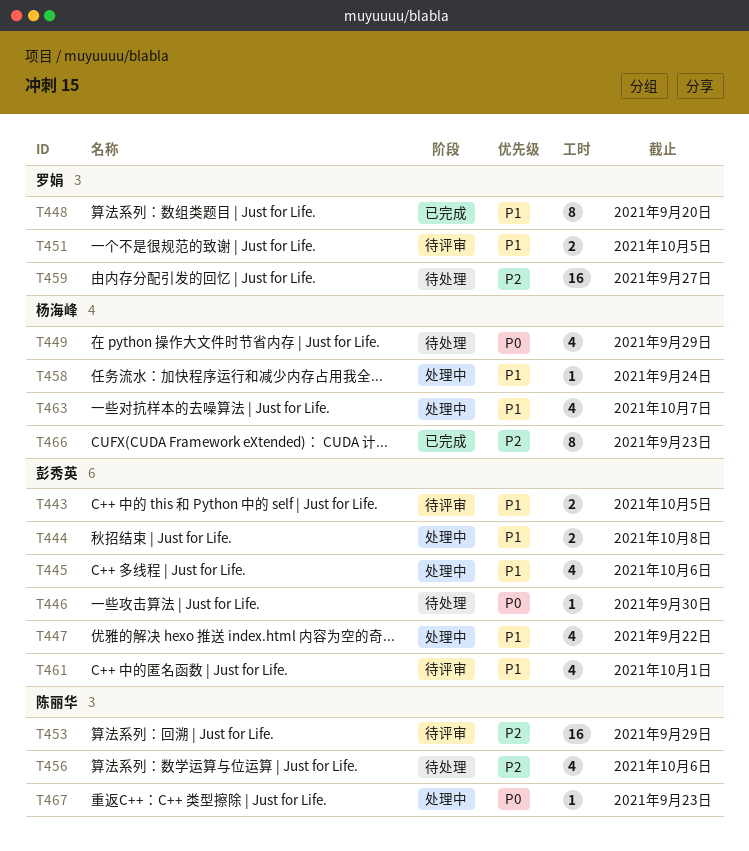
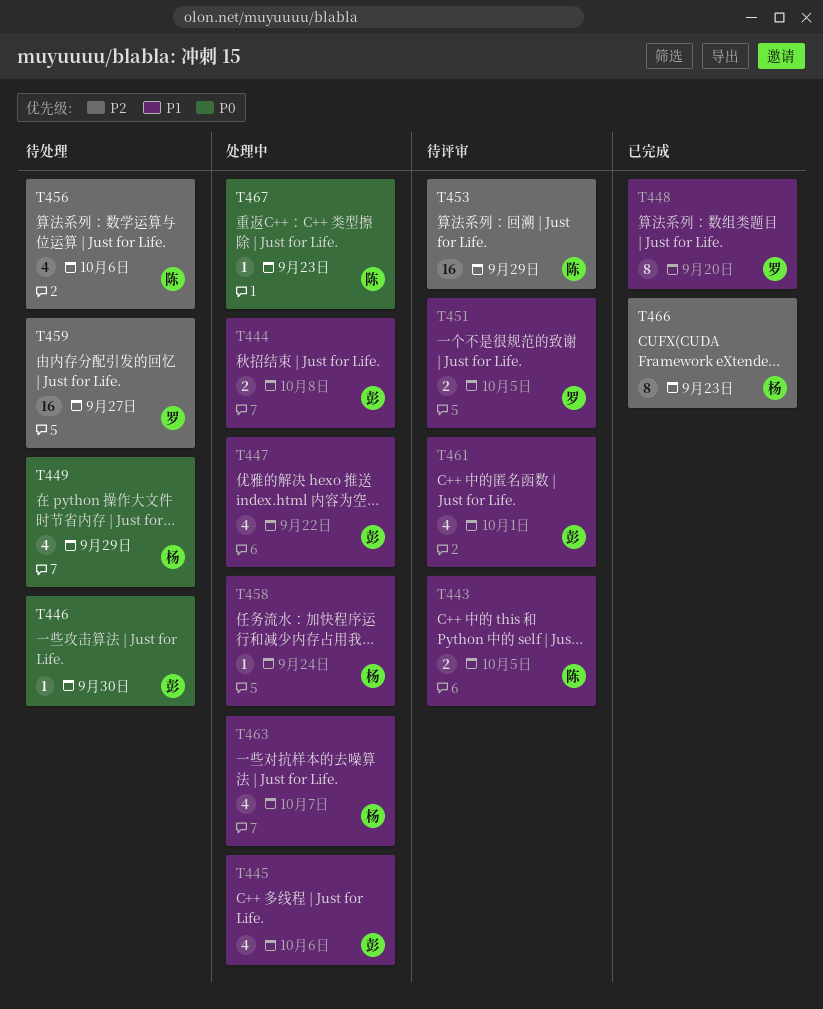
T443, owner: 彭秀英 -> 陈丽华

